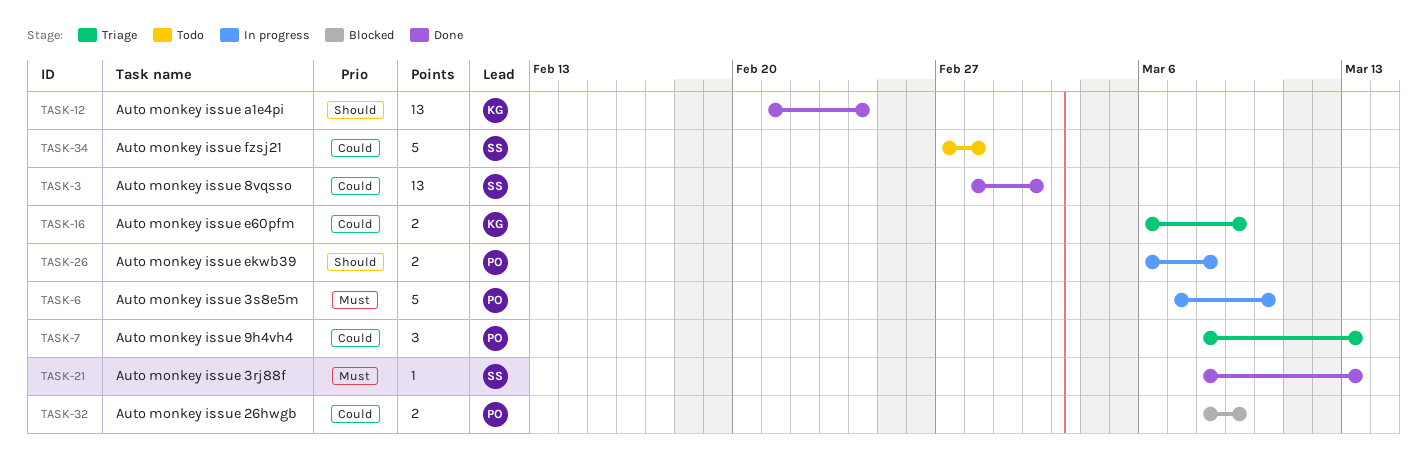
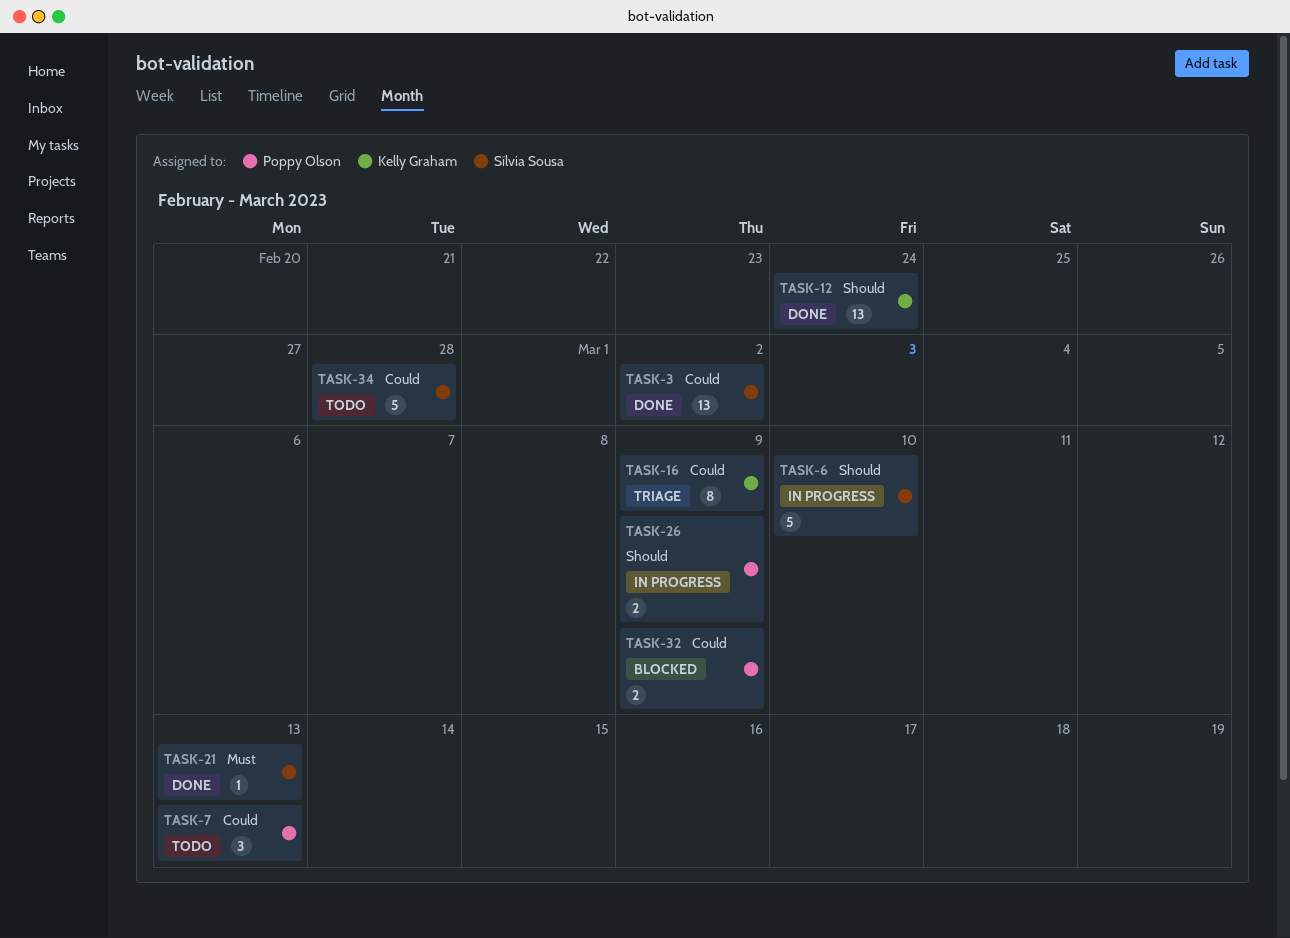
TASK-6, owner: Poppy Olson -> Sílvia Sousa
TASK-6, priority: Must -> Should
TASK-7, status: Triage -> Todo
TASK-16, estimate: 2 -> 8
TASK-26, due: Mar 8 -> Mar 9

